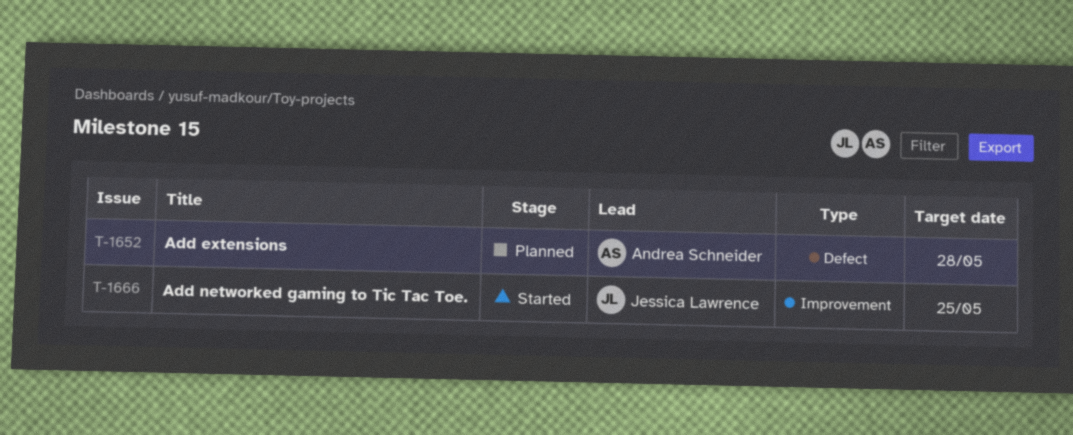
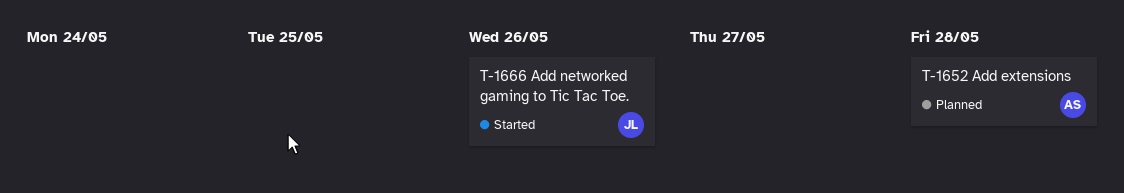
T-1666, due: May 25 -> May 26

